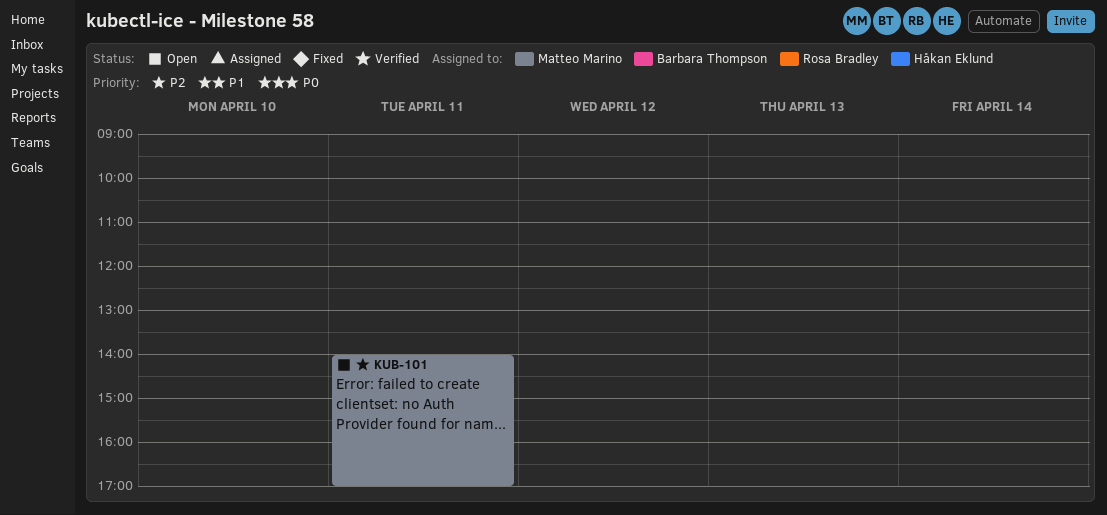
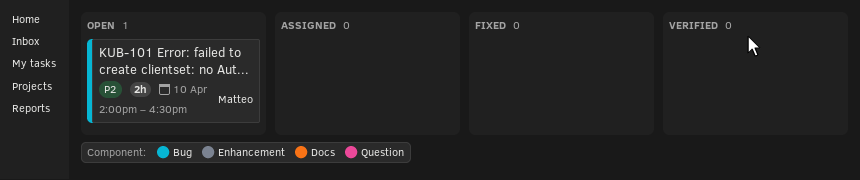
KUB-101, day: Apr 11 -> Apr 10
KUB-101, ends: 17:00 -> 16:30

